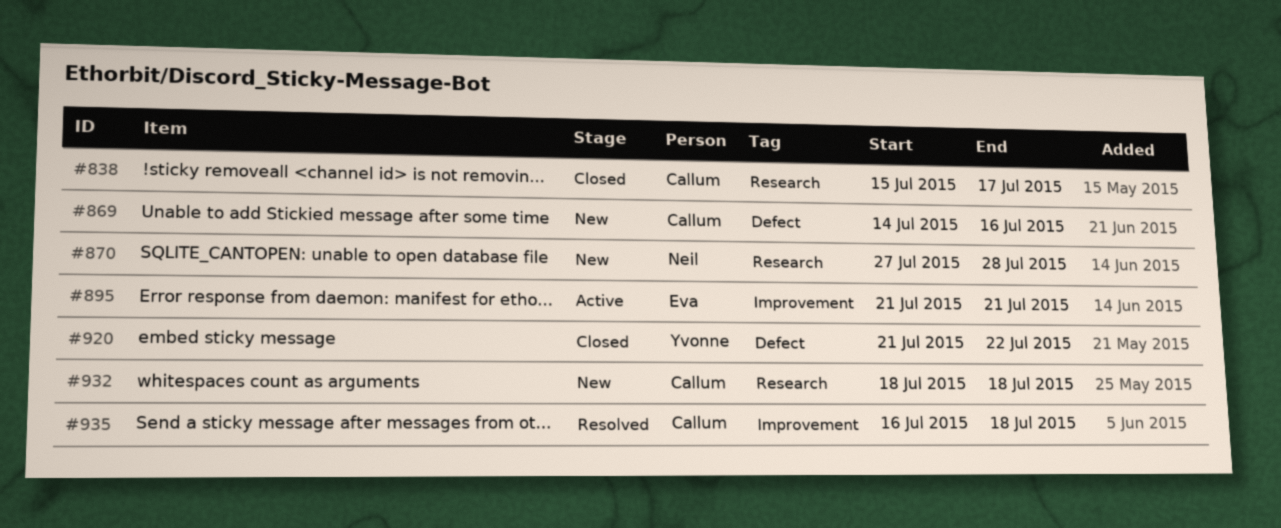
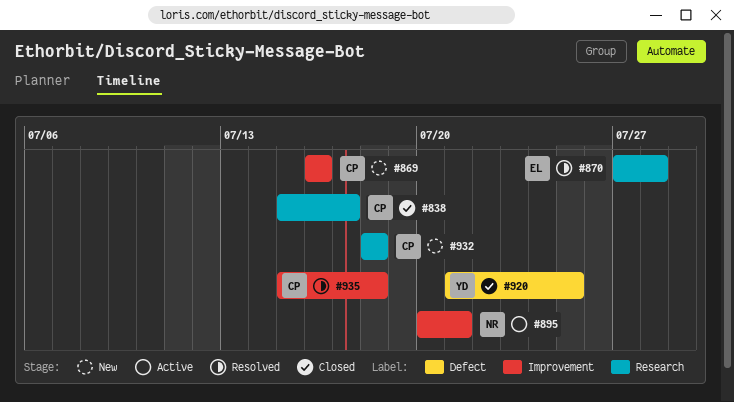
#869, label: Defect -> Improvement
#869, start: Jul 14 -> Jul 16
#870, status: New -> Resolved
#870, owner: Neil -> Eva
#895, owner: Eva -> Neil
#895, start: Jul 21 -> Jul 20
#920, due: Jul 22 -> Jul 25
#935, start: Jul 16 -> Jul 15

